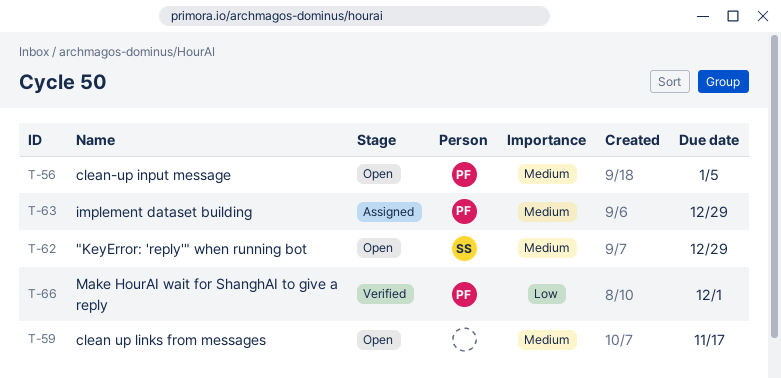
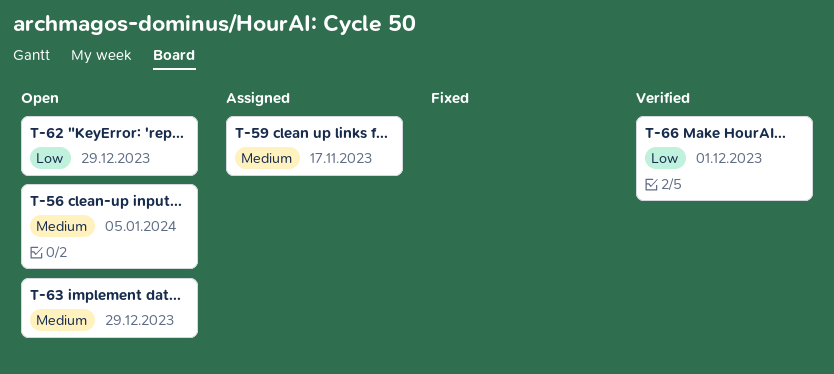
T-59, status: Open -> Assigned
T-62, priority: Medium -> Low
T-63, status: Assigned -> Open

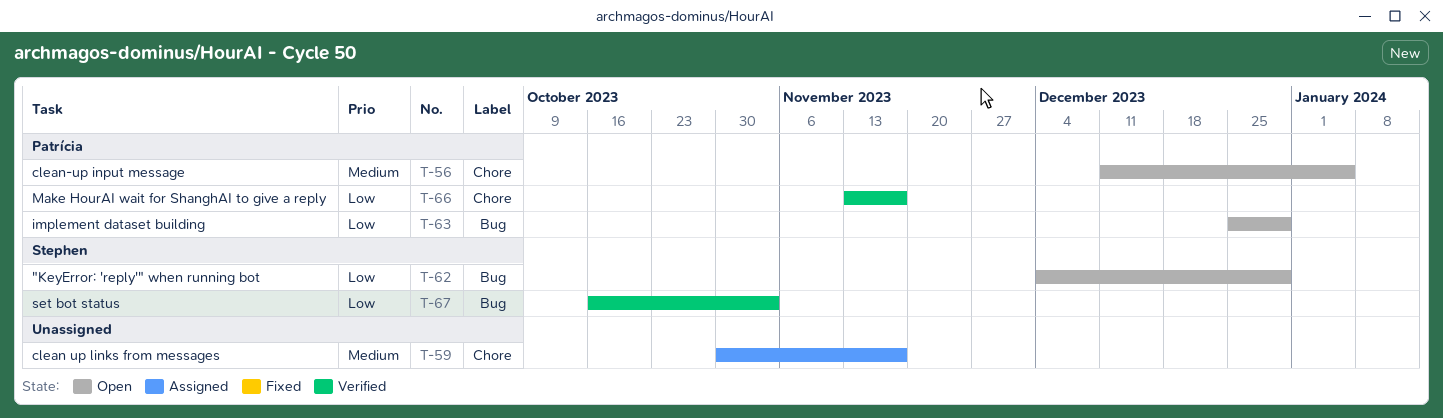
T-63, priority: Medium -> Low
T-66, due: Dec 1 -> Nov 17
T-67: none -> present

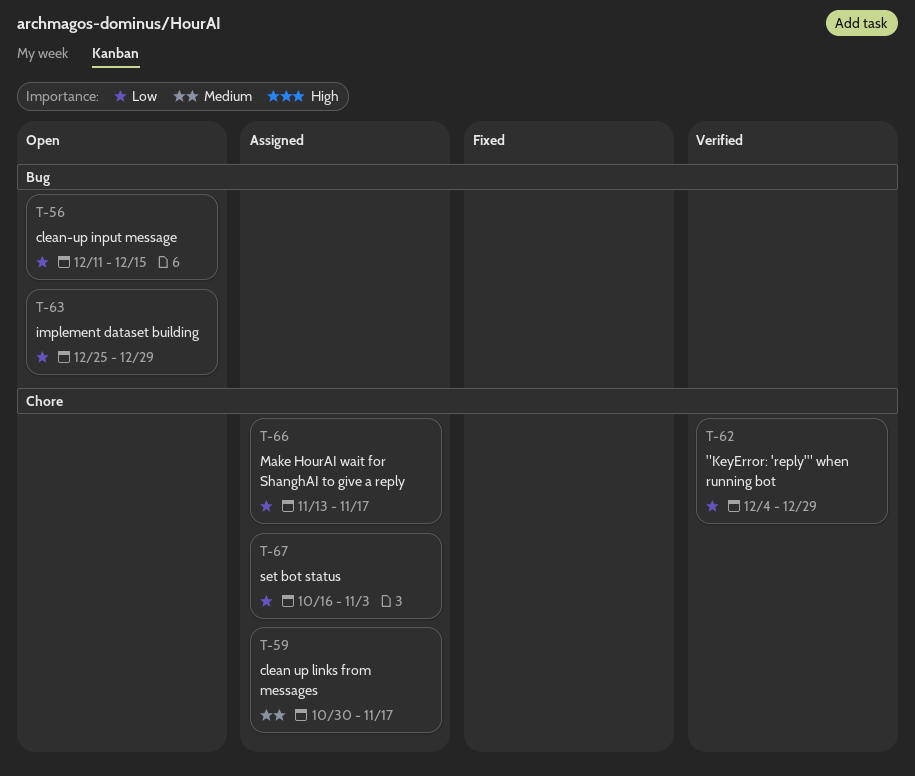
T-56, priority: Medium -> Low
T-56, label: Chore -> Bug
T-56, due: Jan 5 -> Dec 15
T-62, status: Open -> Verified
T-62, label: Bug -> Chore
T-66, status: Verified -> Assigned
T-67, status: Verified -> Assigned
T-67, label: Bug -> Chore

